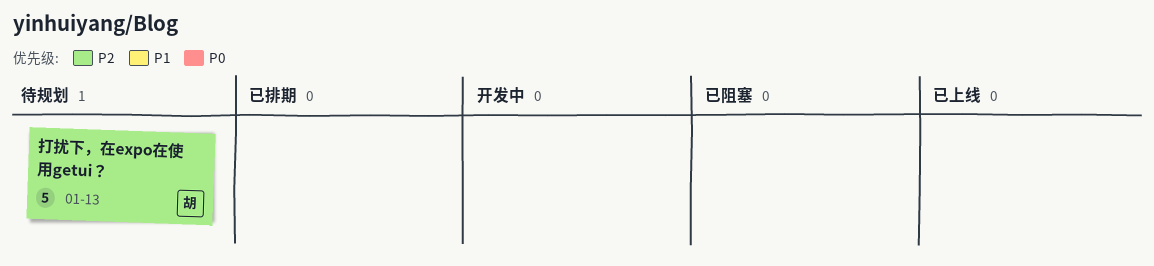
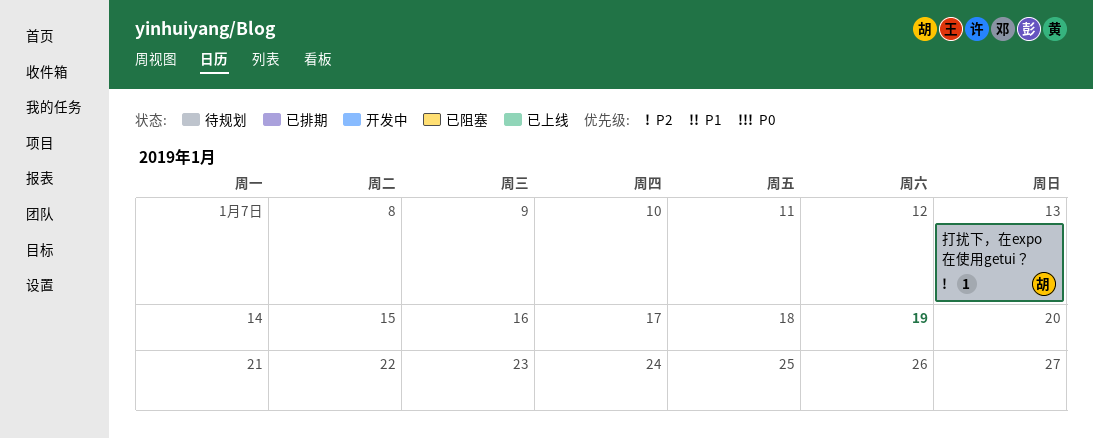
打扰下，在expo在使用getui？, estimate: 5 -> 1

